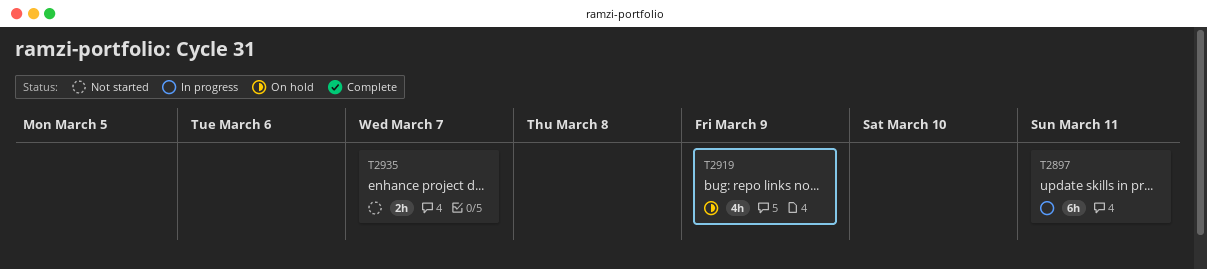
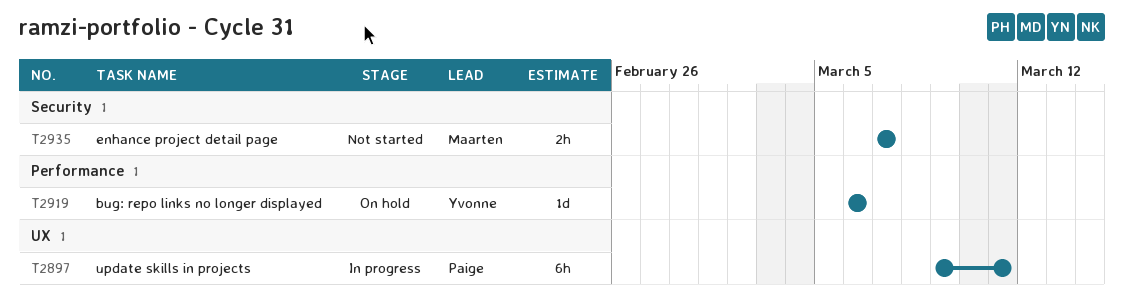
T2919, estimate: 4h -> 1d
T2919, due: Mar 9 -> Mar 6

